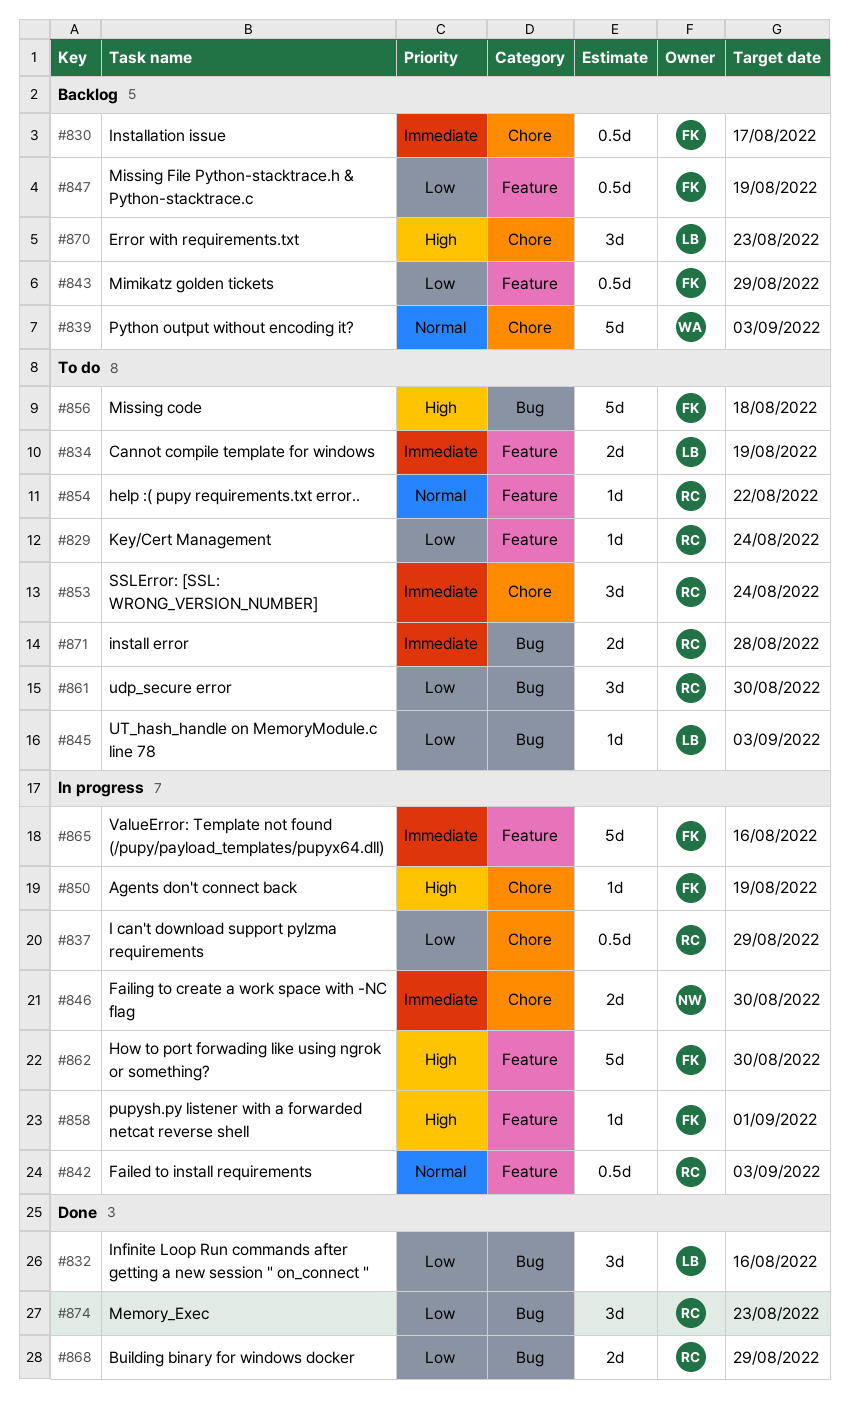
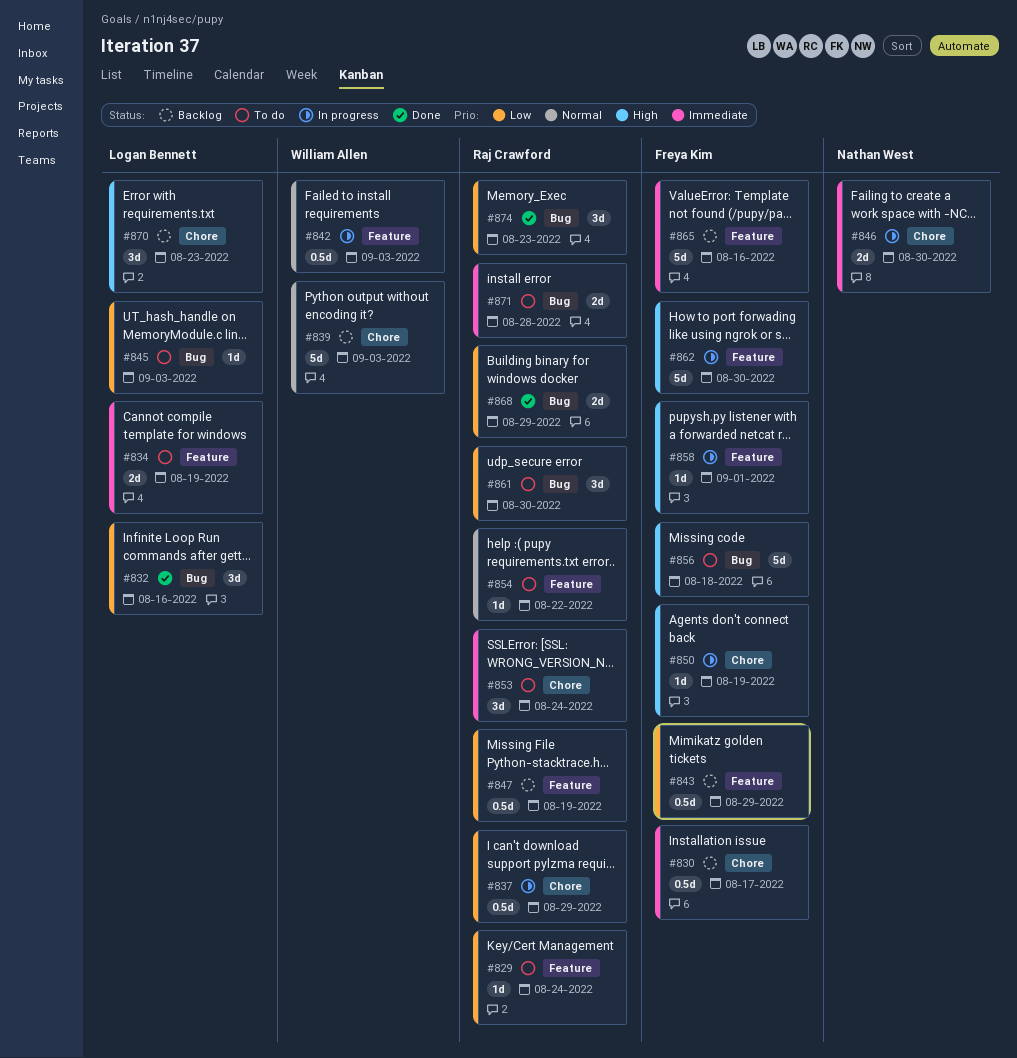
#842, owner: Raj Crawford -> William Allen
#847, owner: Freya Kim -> Raj Crawford
#865, status: In progress -> Backlog

